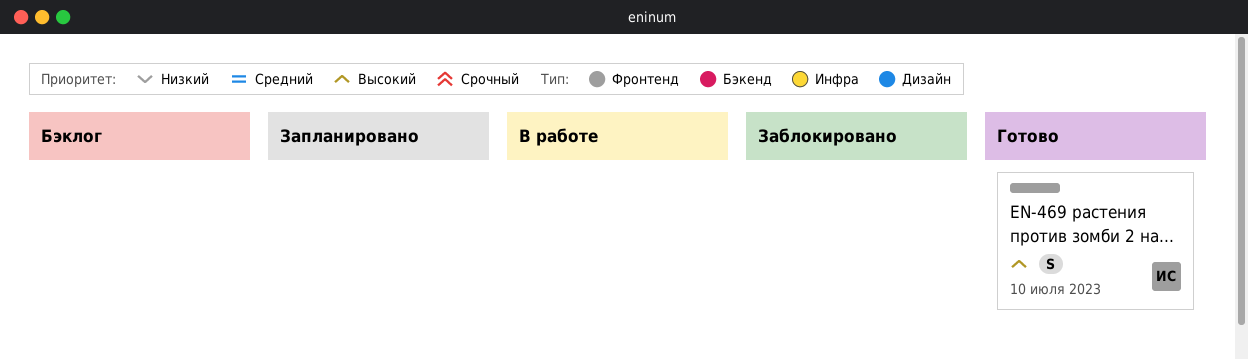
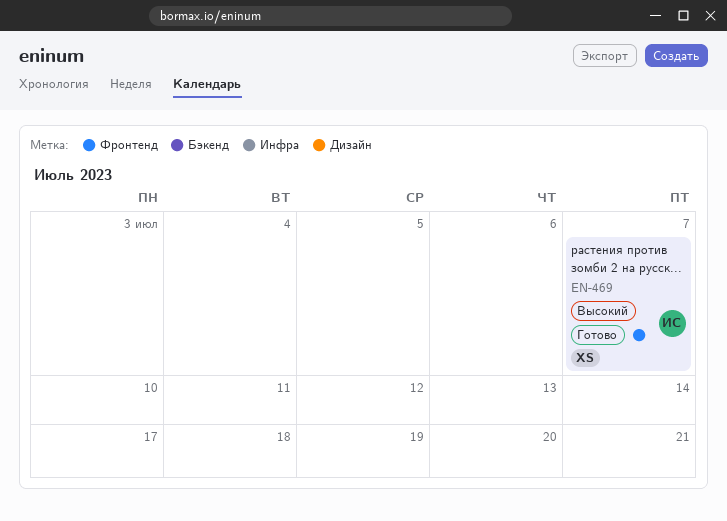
EN-469, estimate: S -> XS
EN-469, due: Jul 10 -> Jul 7

